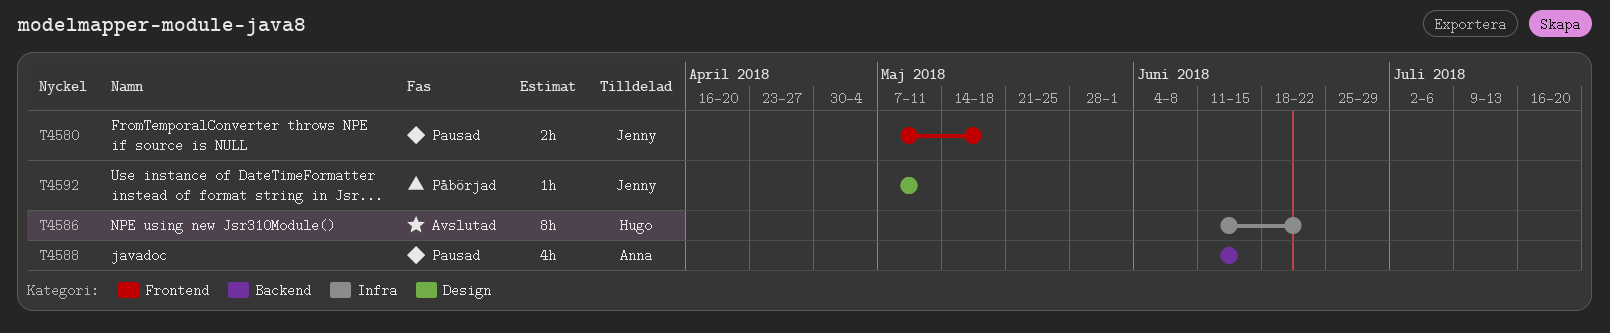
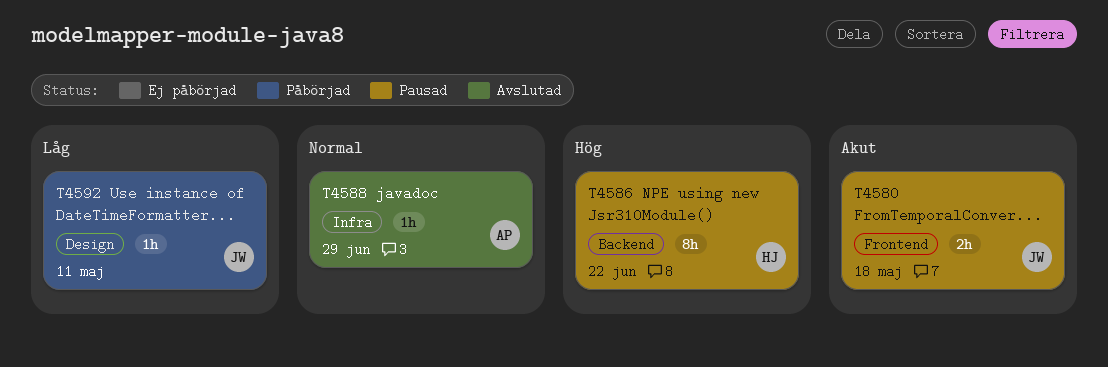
T4586, status: Avslutad -> Pausad
T4586, label: Infra -> Backend
T4588, status: Pausad -> Avslutad
T4588, label: Backend -> Infra
T4588, estimate: 4h -> 1h
T4588, due: Jun 15 -> Jun 29

